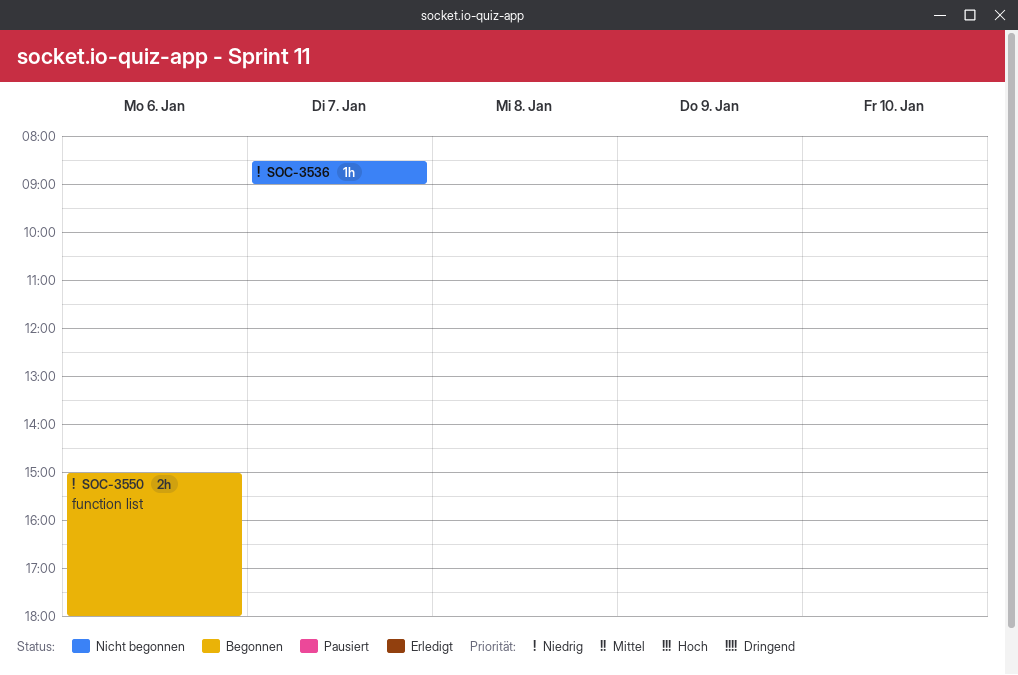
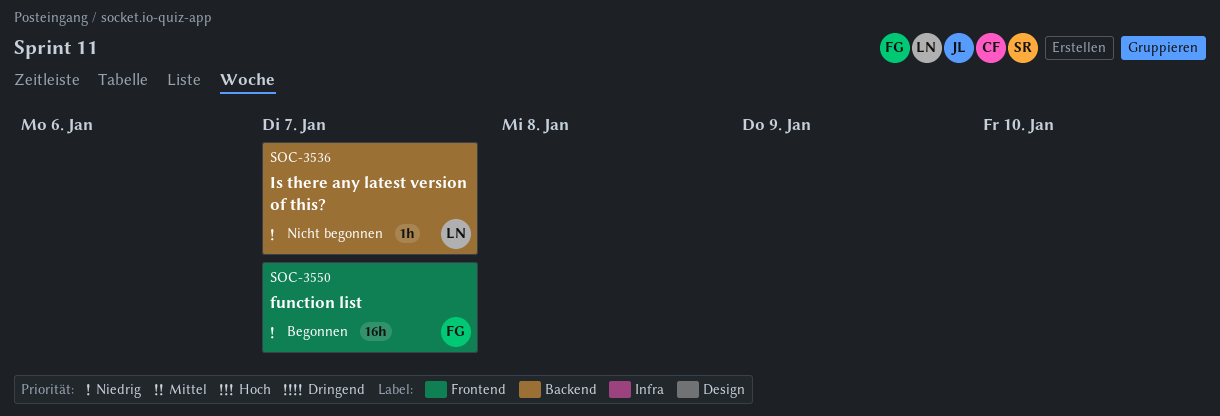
SOC-3550, estimate: 2h -> 16h
SOC-3550, day: Jan 6 -> Jan 7

